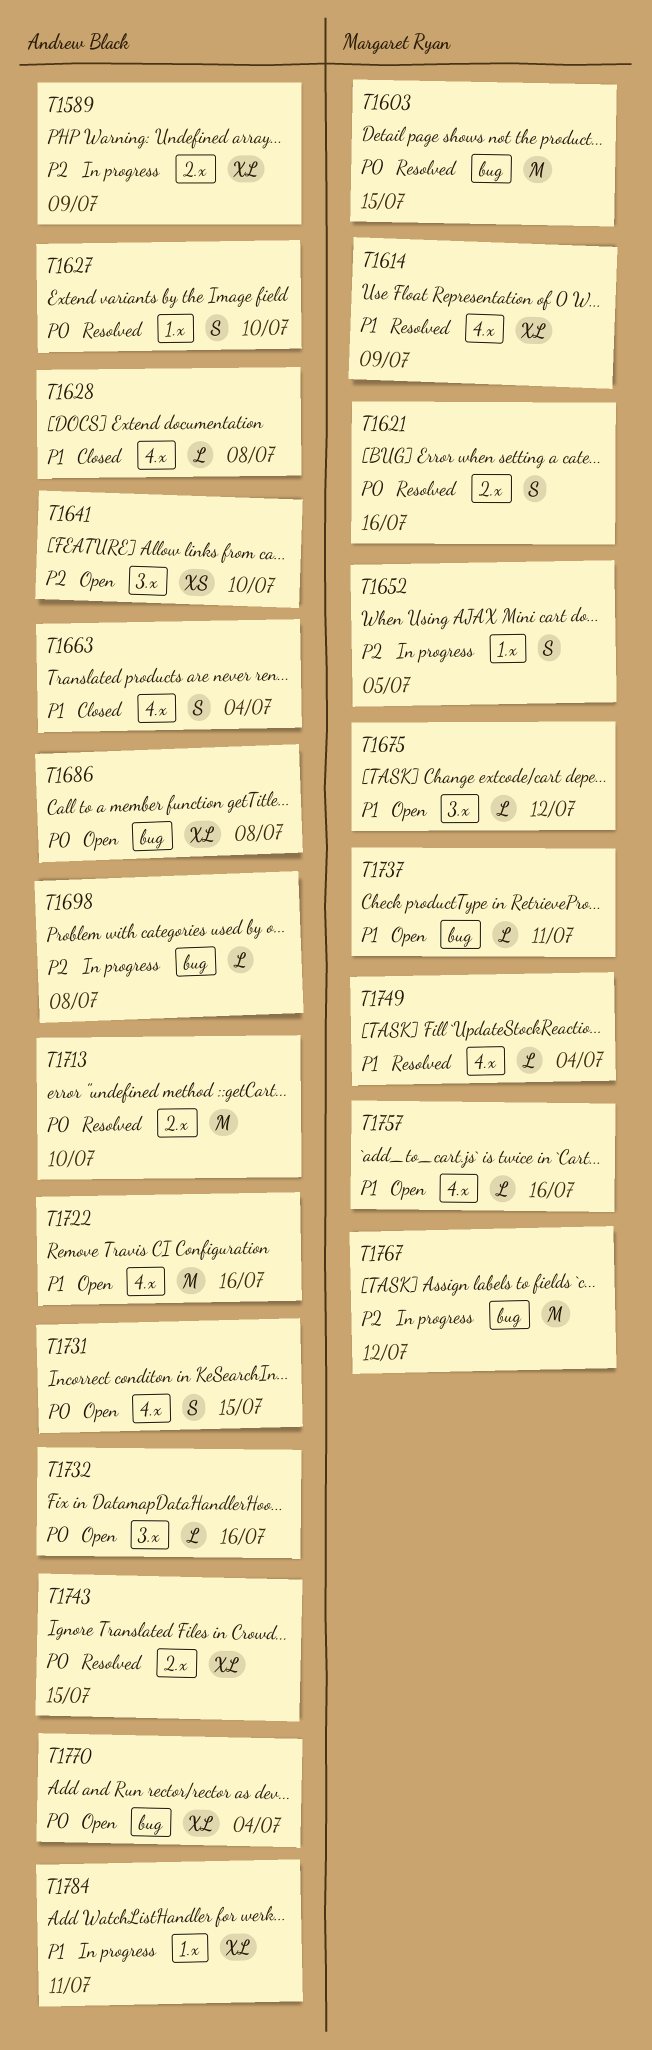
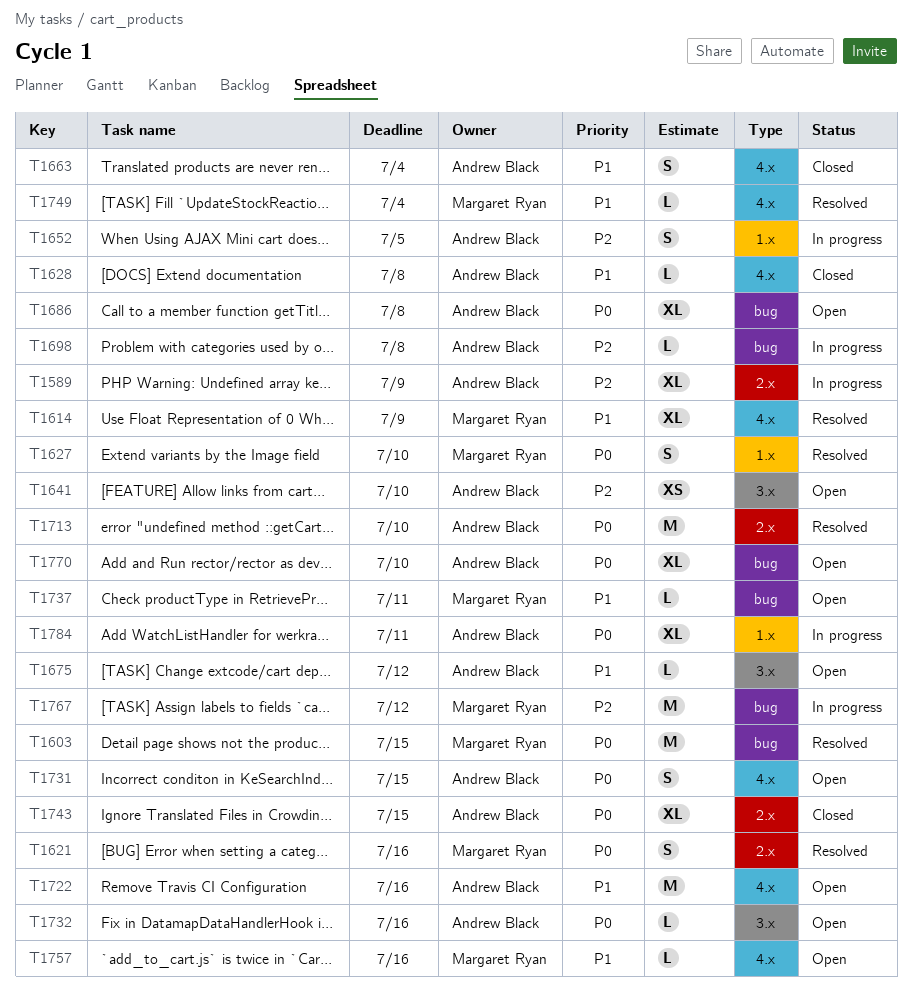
T1627, owner: Andrew Black -> Margaret Ryan
T1652, owner: Margaret Ryan -> Andrew Black
T1675, owner: Margaret Ryan -> Andrew Black
T1743, status: Resolved -> Closed
T1770, due: Jul 4 -> Jul 10
T1784, priority: P1 -> P0

